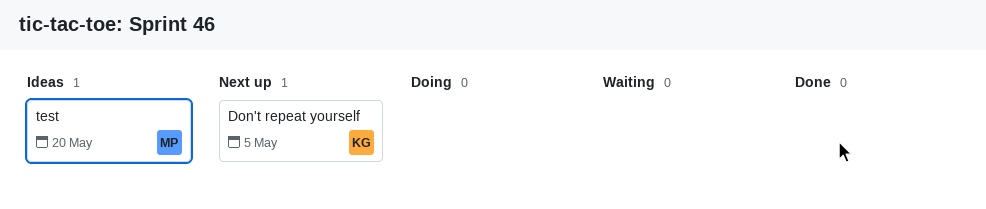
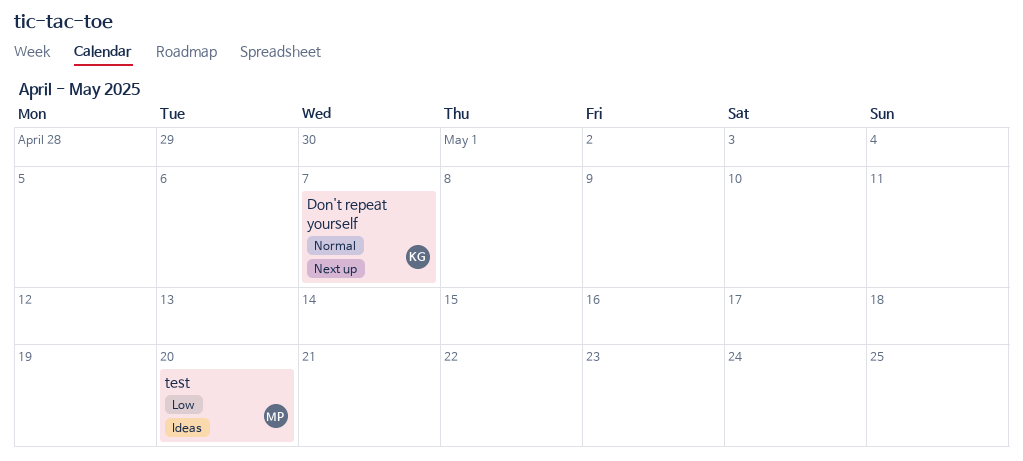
Don't repeat yourself, due: May 5 -> May 7

